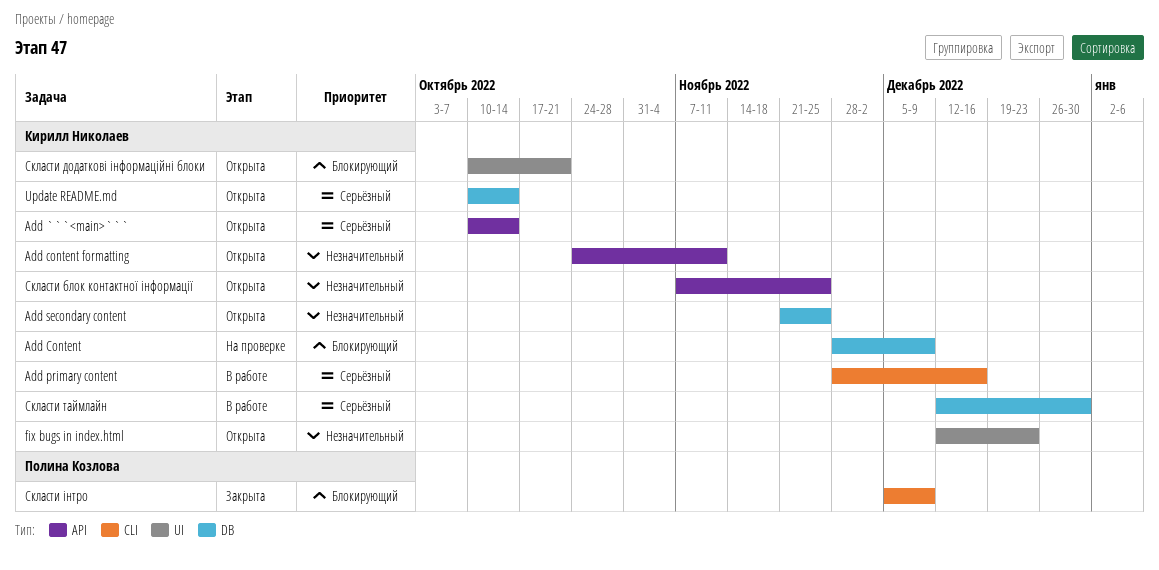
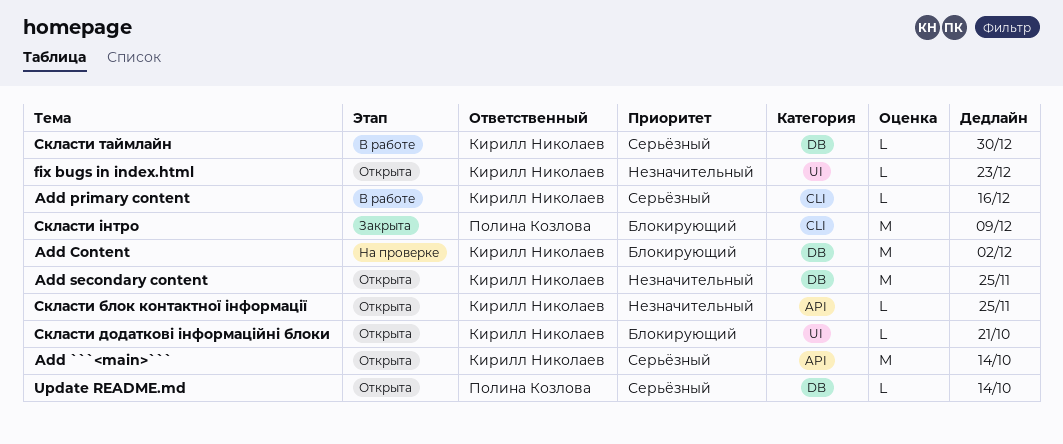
Add Content, due: Dec 9 -> Dec 2
Add content formatting: present -> none
Update README.md, owner: Кирилл Николаев -> Полина Козлова

